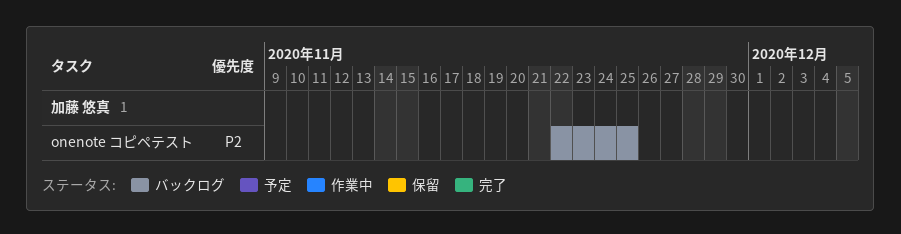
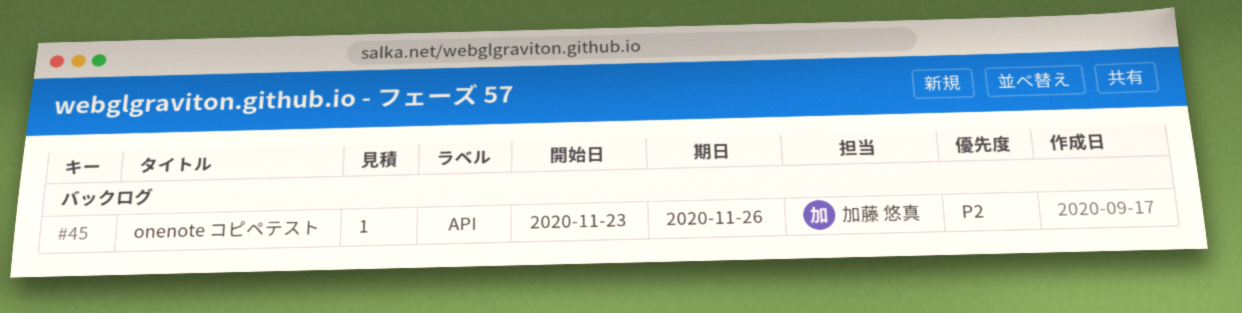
onenote コピペテスト, start: Nov 22 -> Nov 23
onenote コピペテスト, due: Nov 25 -> Nov 26

